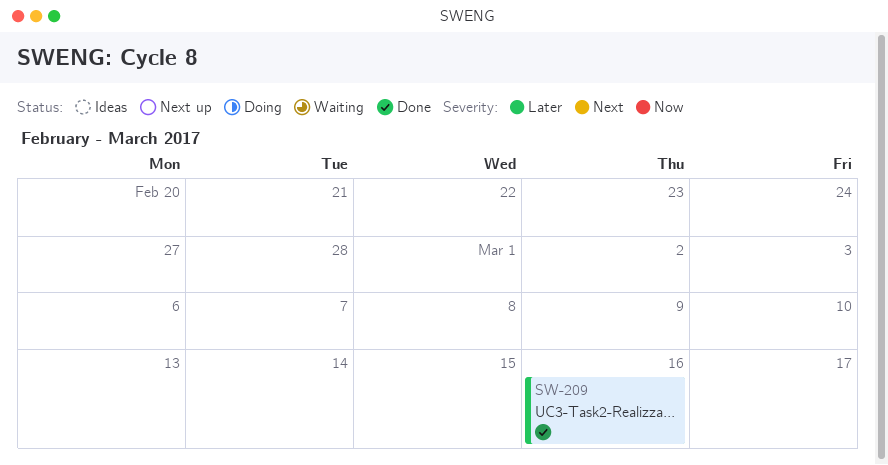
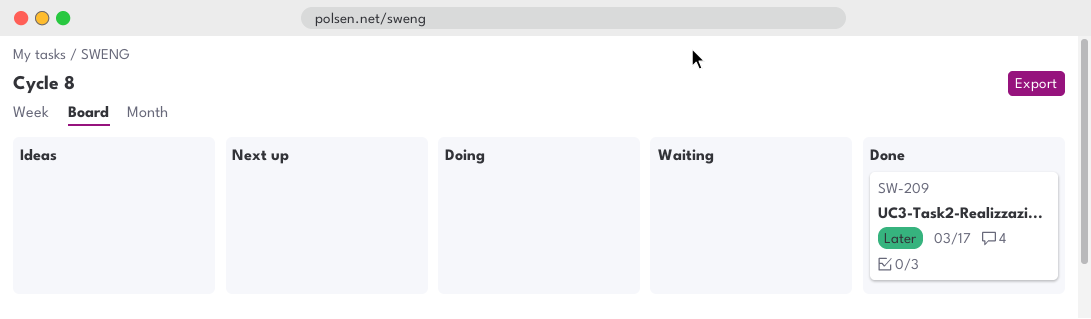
SW-209, due: Mar 16 -> Mar 17

